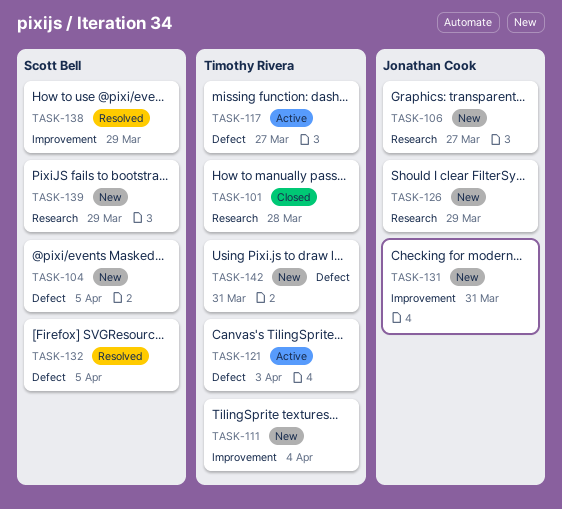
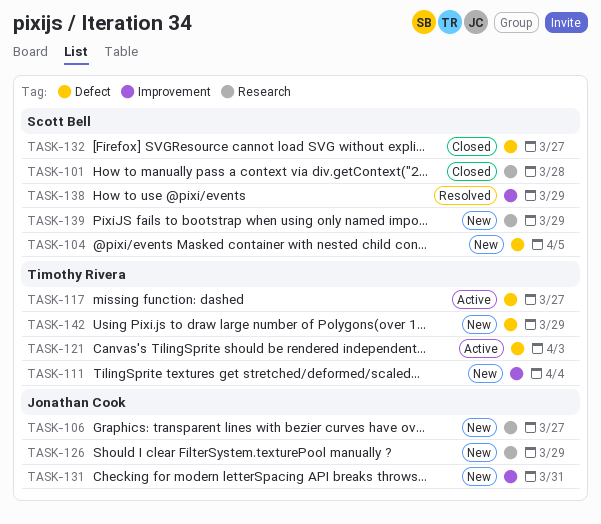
TASK-101, owner: Timothy Rivera -> Scott Bell
TASK-132, status: Resolved -> Closed
TASK-132, due: Apr 5 -> Mar 27
TASK-142, due: Mar 31 -> Mar 29

